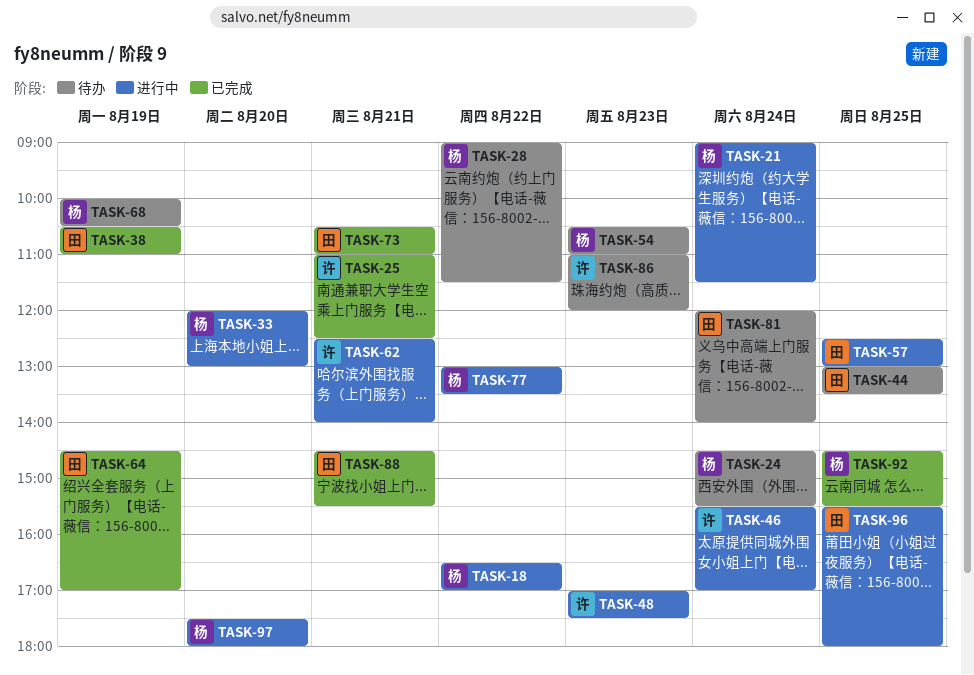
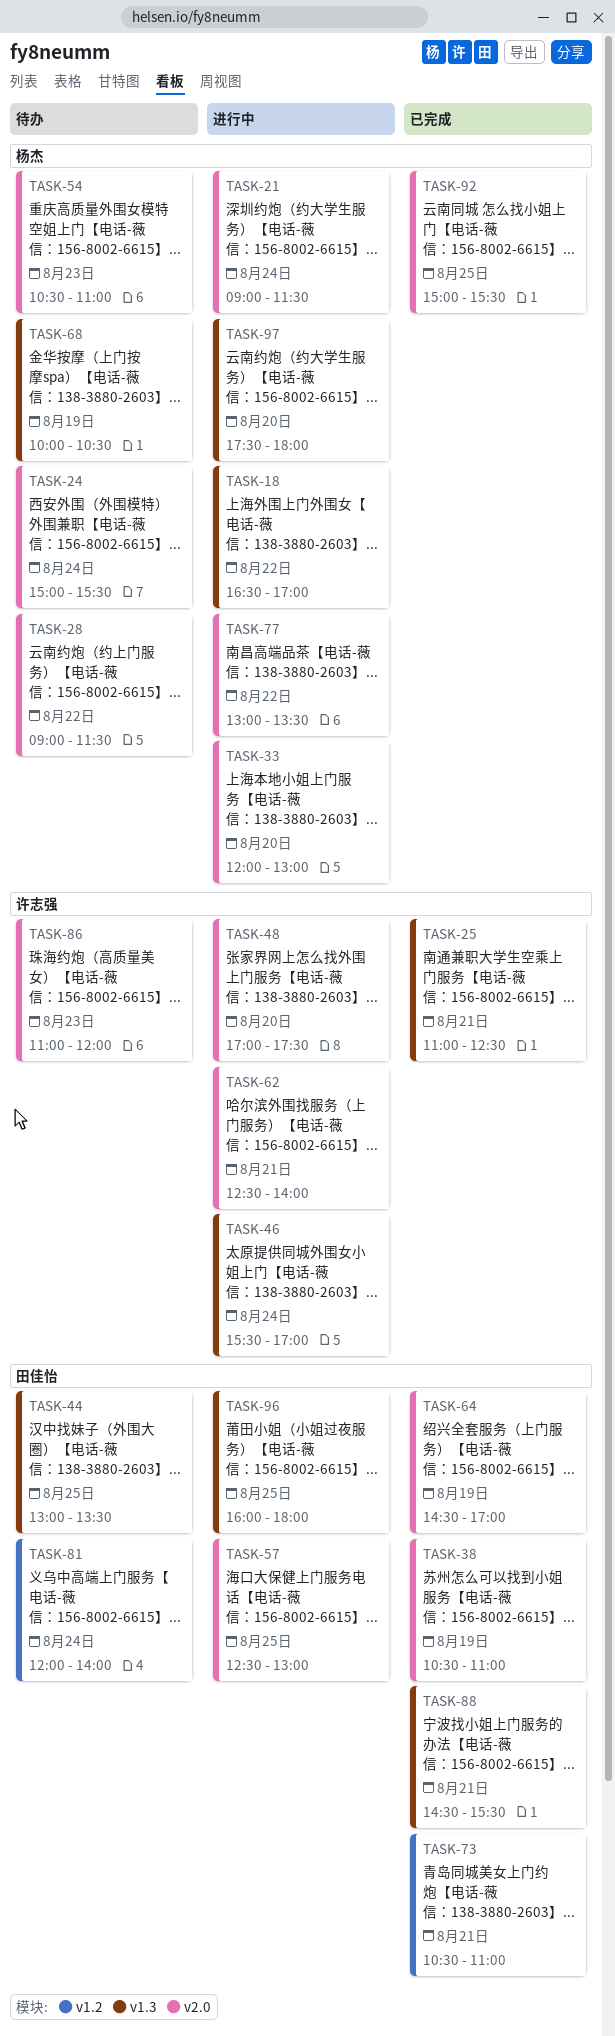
TASK-24, begins: 14:30 -> 15:00
TASK-48, day: Aug 23 -> Aug 20
TASK-92, begins: 14:30 -> 15:00
TASK-96, begins: 15:30 -> 16:00

